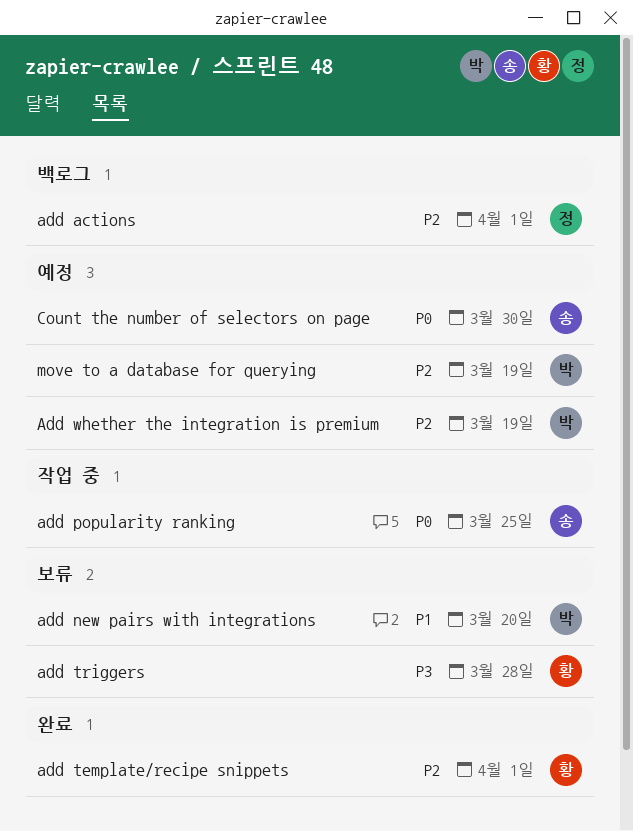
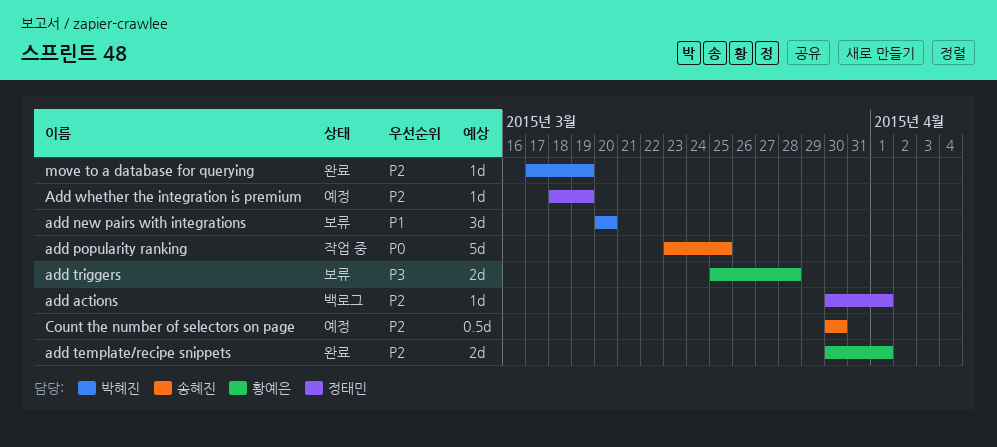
Add whether the integration is premium, owner: 박혜진 -> 정태민
Count the number of selectors on page, priority: P0 -> P2
move to a database for querying, status: 예정 -> 완료

